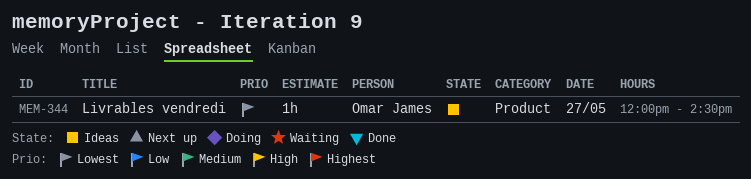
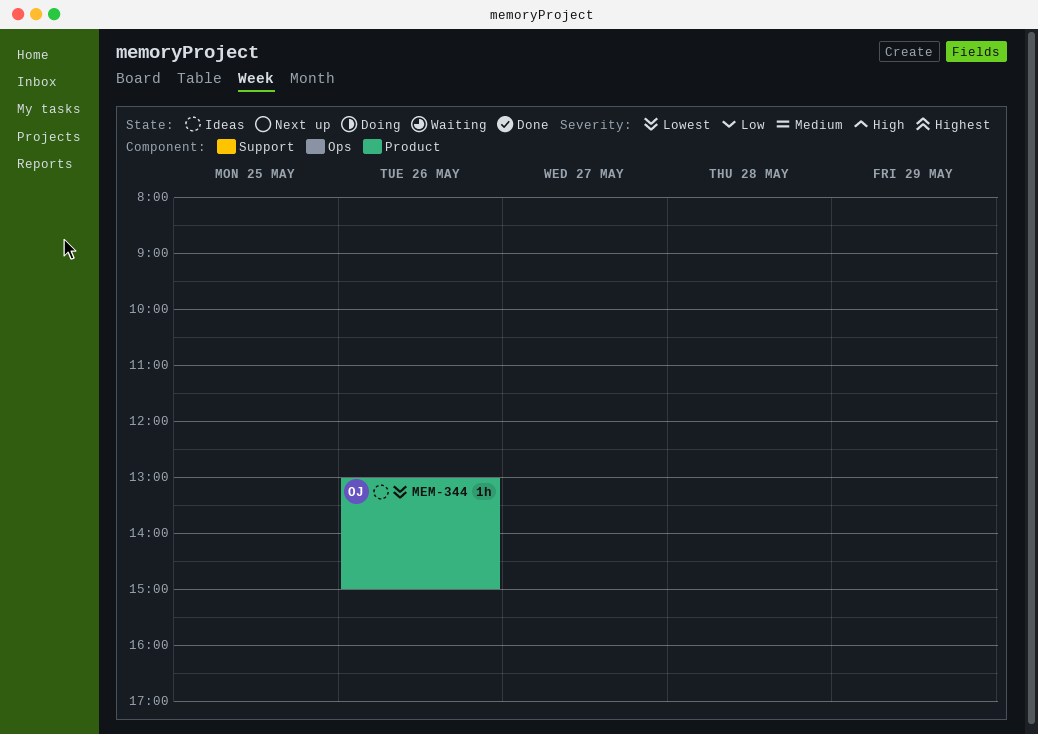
MEM-344, day: May 27 -> May 26
MEM-344, begins: 12:00 -> 13:00
MEM-344, ends: 14:30 -> 15:00

